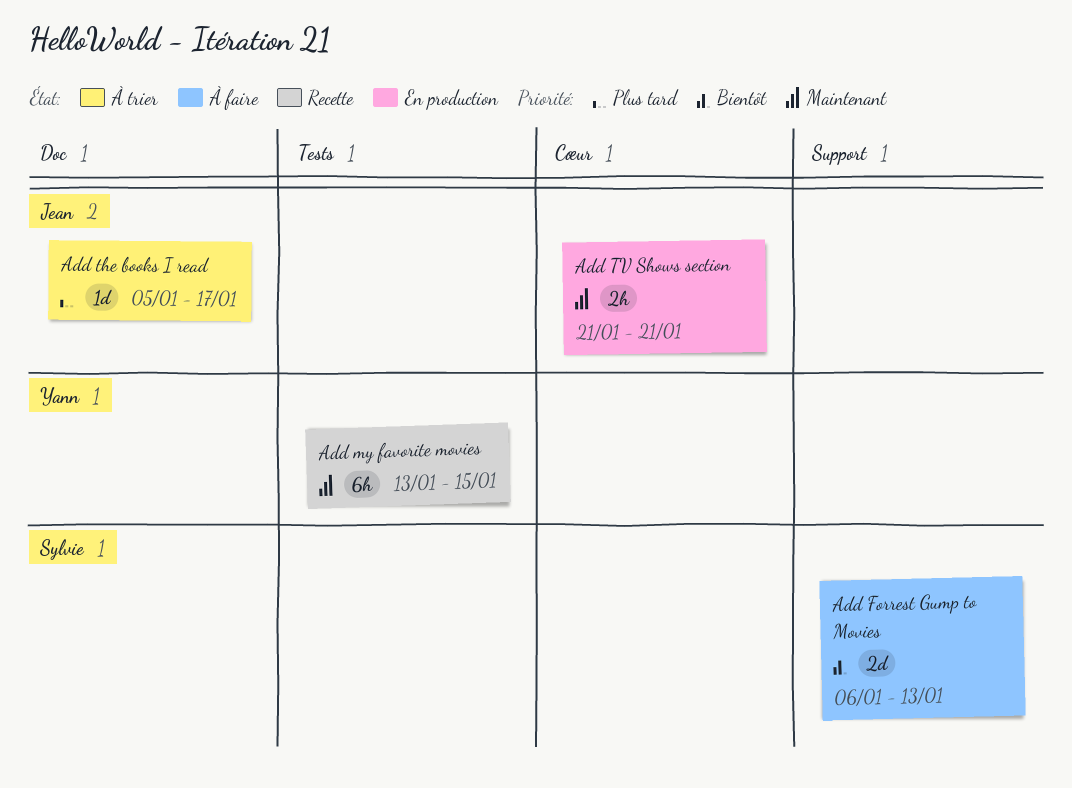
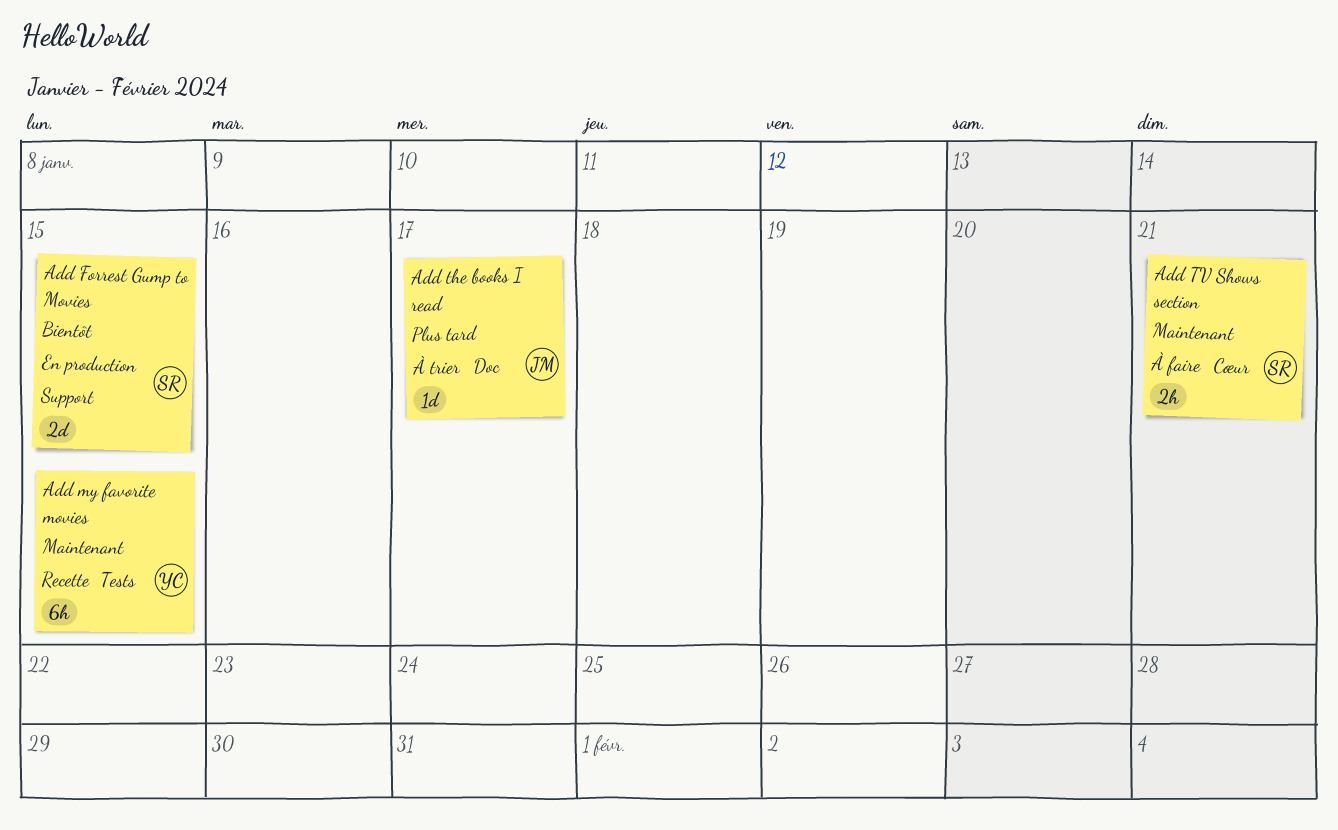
Add Forrest Gump to Movies, status: À faire -> En production
Add Forrest Gump to Movies, due: Jan 13 -> Jan 15
Add TV Shows section, status: En production -> À faire
Add TV Shows section, owner: Jean -> Sylvie

